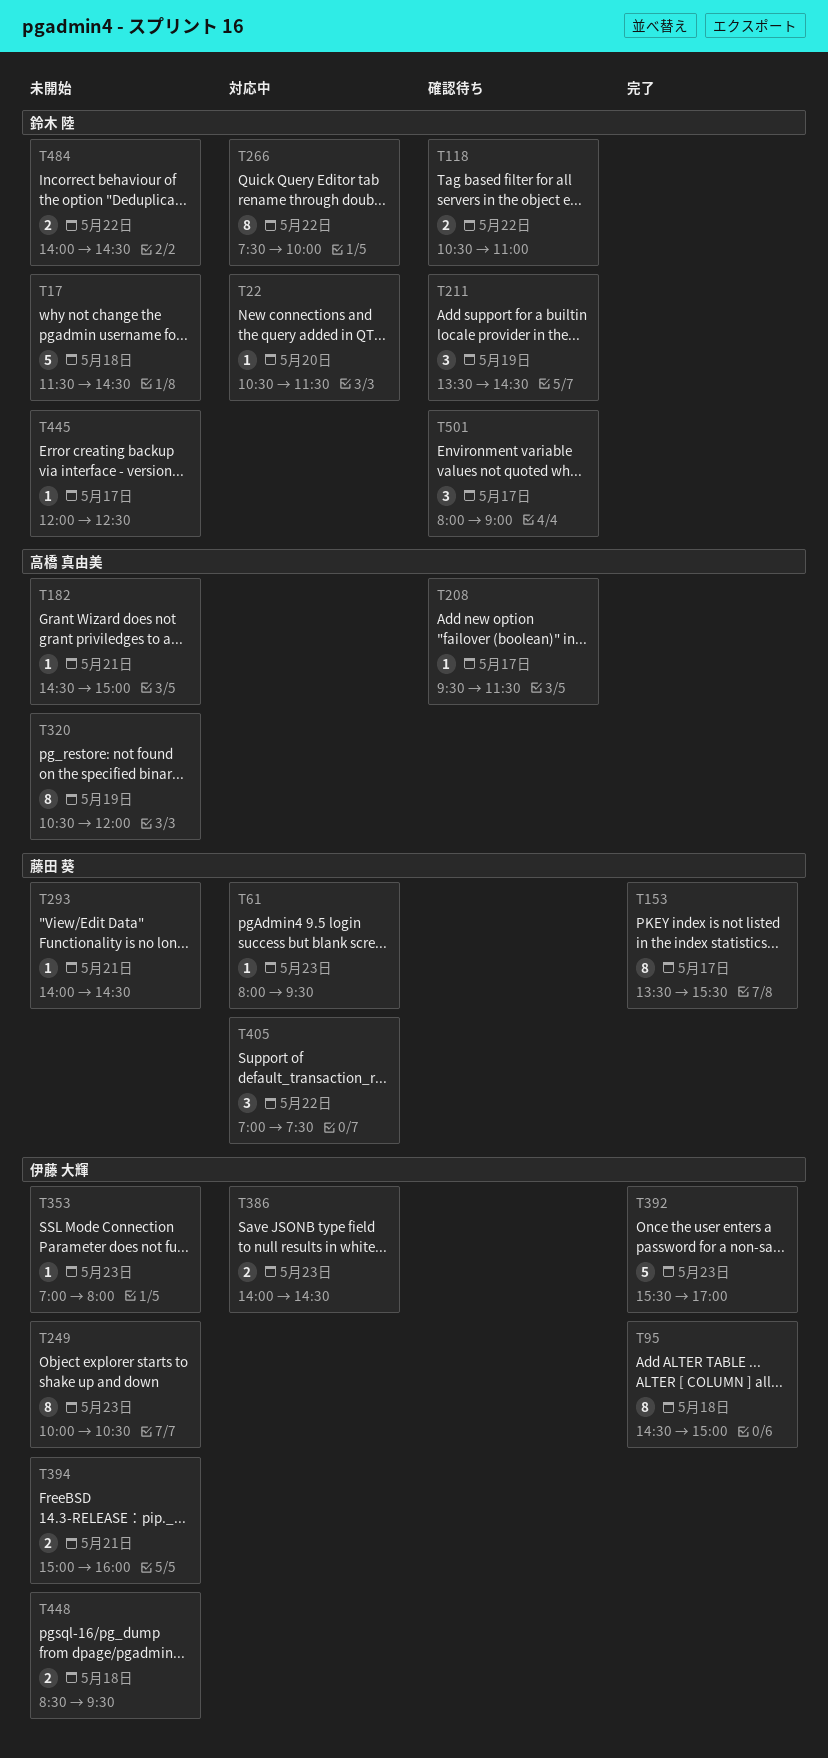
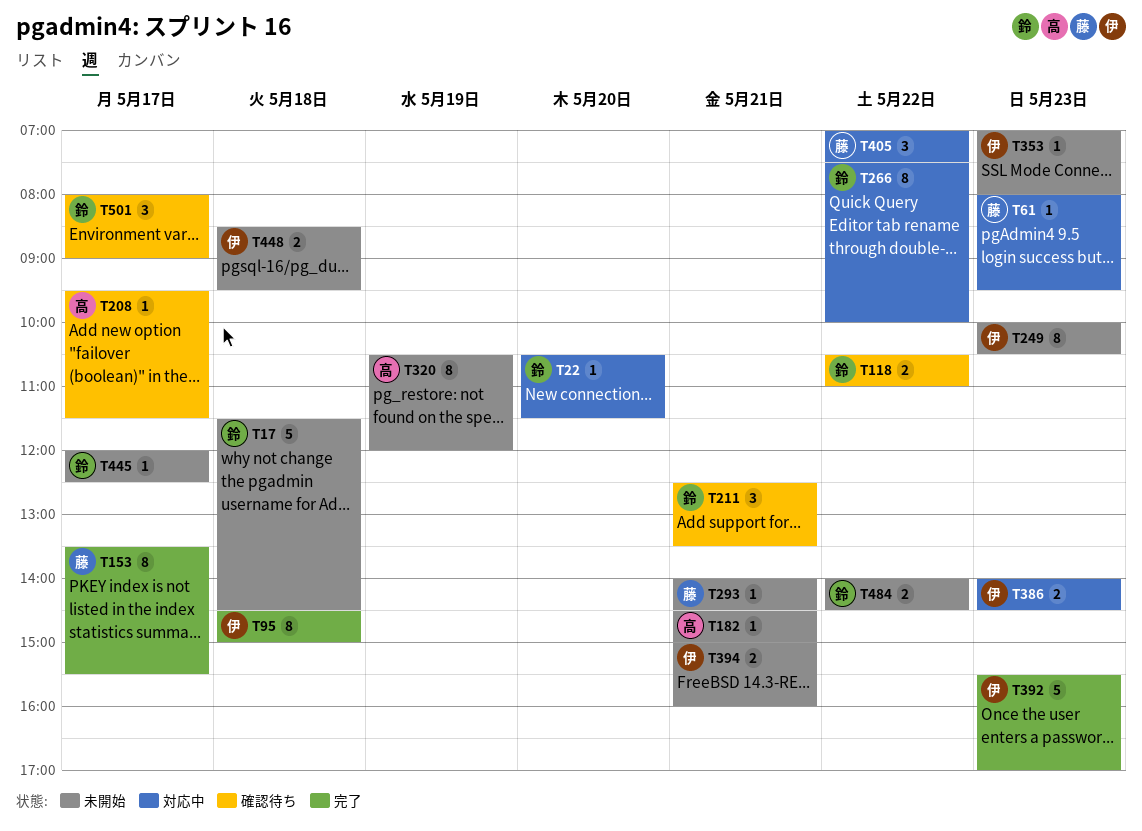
T211, day: May 19 -> May 21
T211, begins: 13:30 -> 12:30
T211, ends: 14:30 -> 13:30

